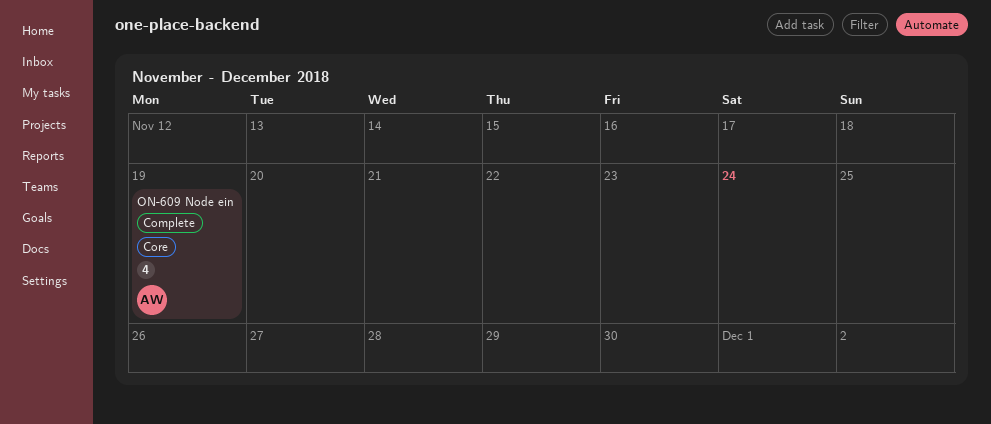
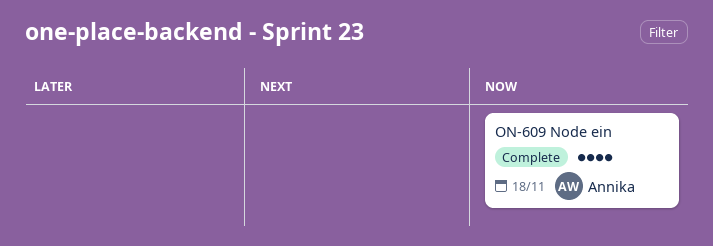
ON-609, due: Nov 19 -> Nov 18

